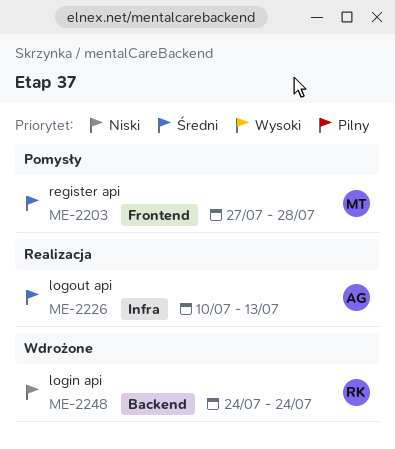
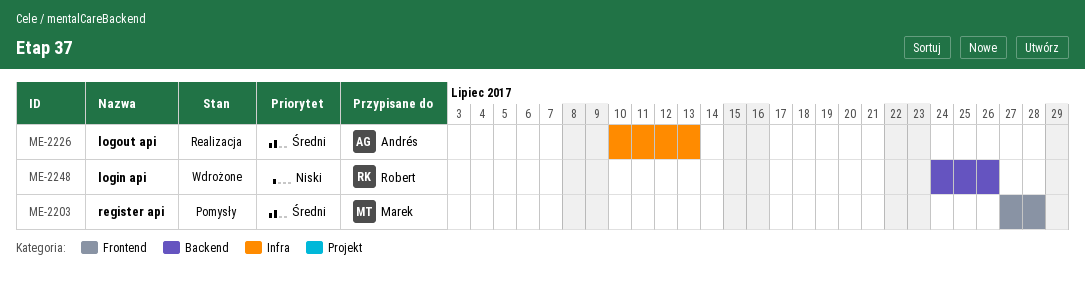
ME-2248, due: Jul 24 -> Jul 26

